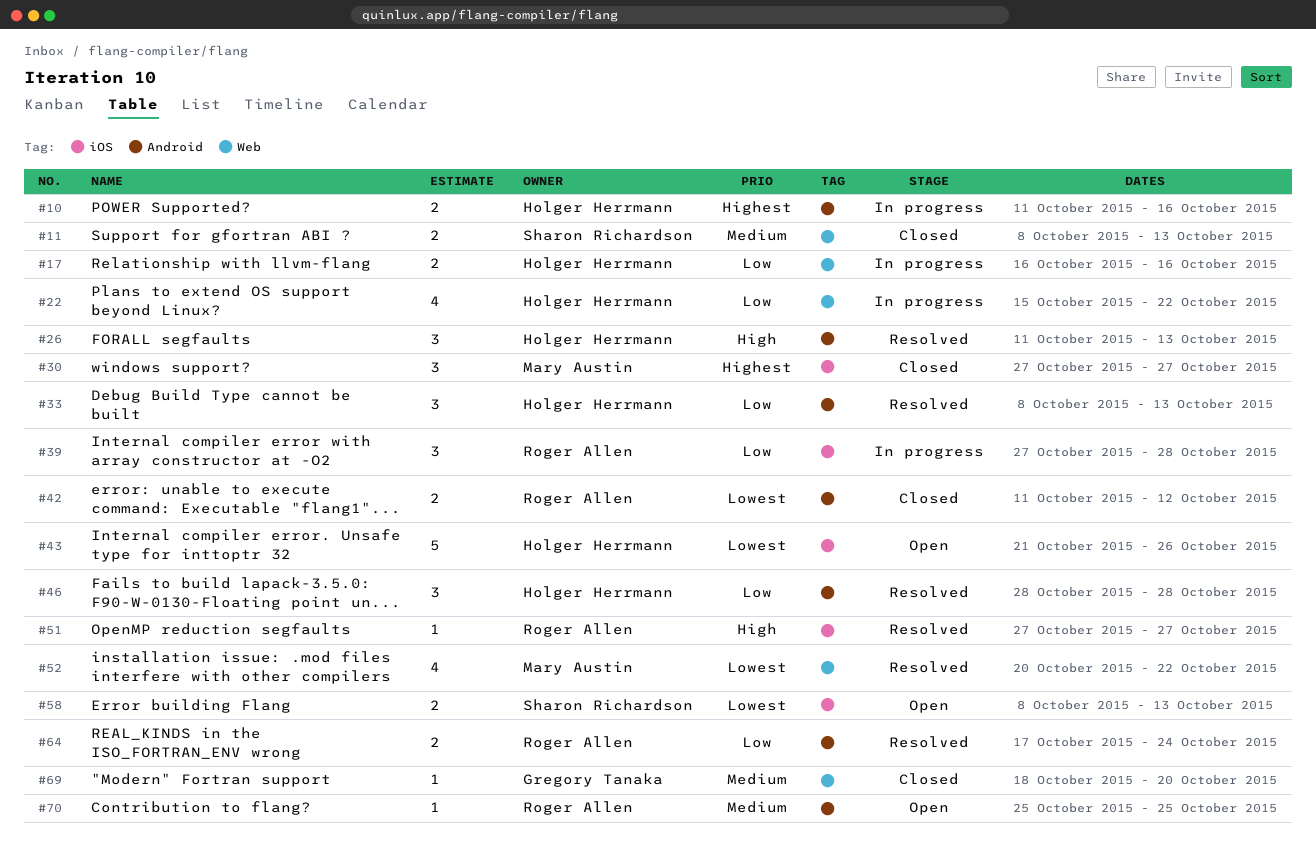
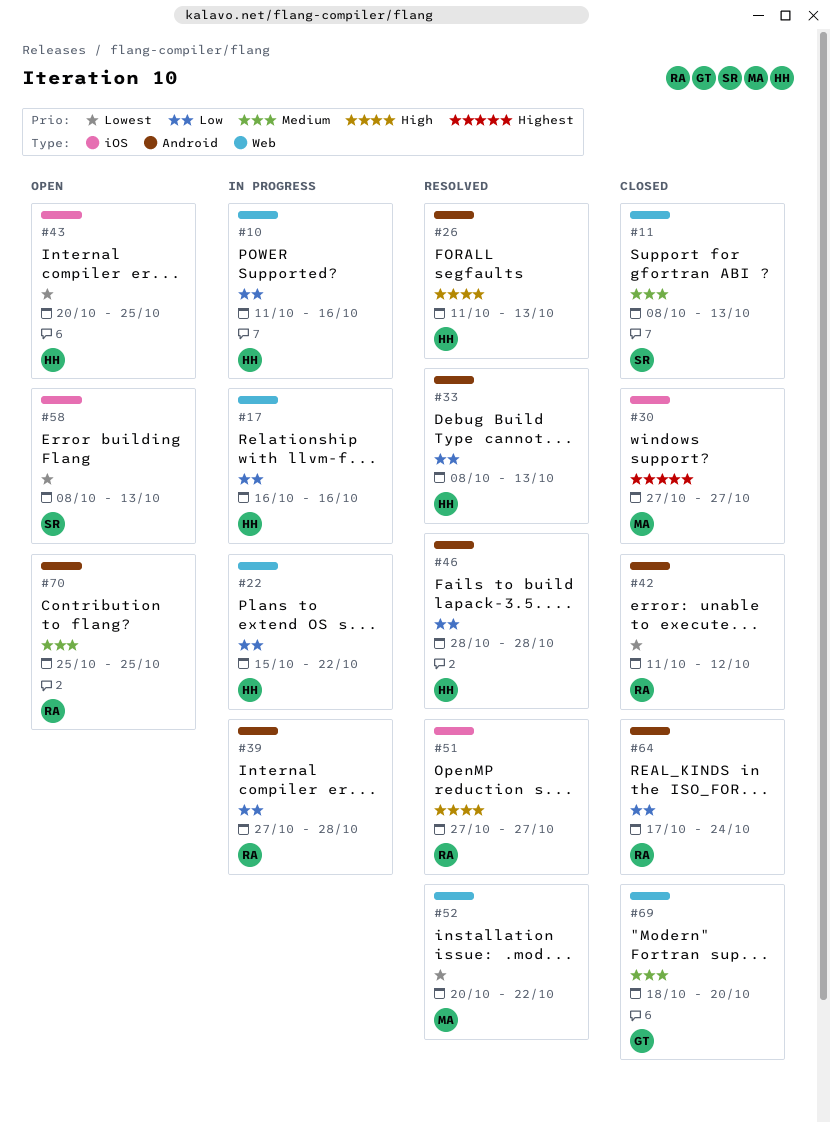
#10, priority: Highest -> Low
#10, label: Android -> Web
#39, label: iOS -> Android
#43, start: Oct 21 -> Oct 20
#43, due: Oct 26 -> Oct 25
#64, status: Resolved -> Closed

